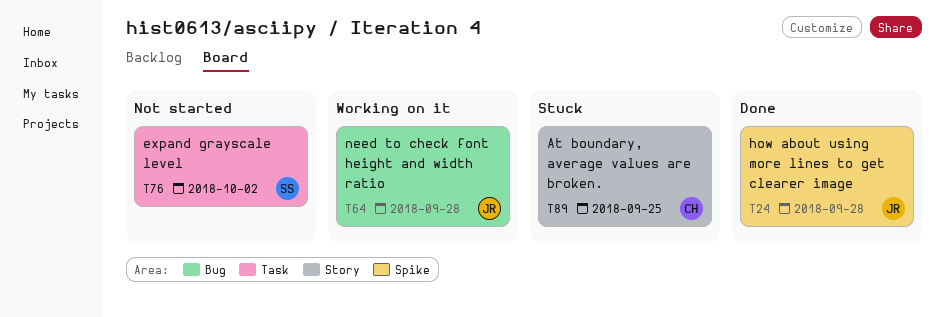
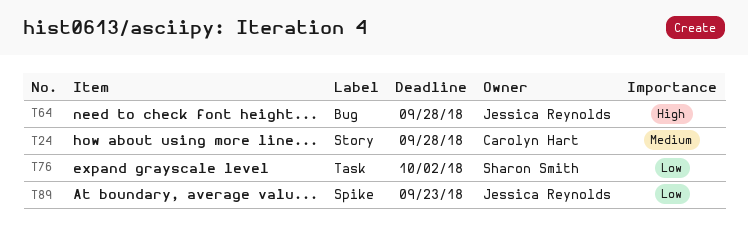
T24, owner: Jessica Reynolds -> Carolyn Hart
T24, label: Spike -> Story
T89, owner: Carolyn Hart -> Jessica Reynolds
T89, label: Story -> Spike
T89, due: Sep 25 -> Sep 23

